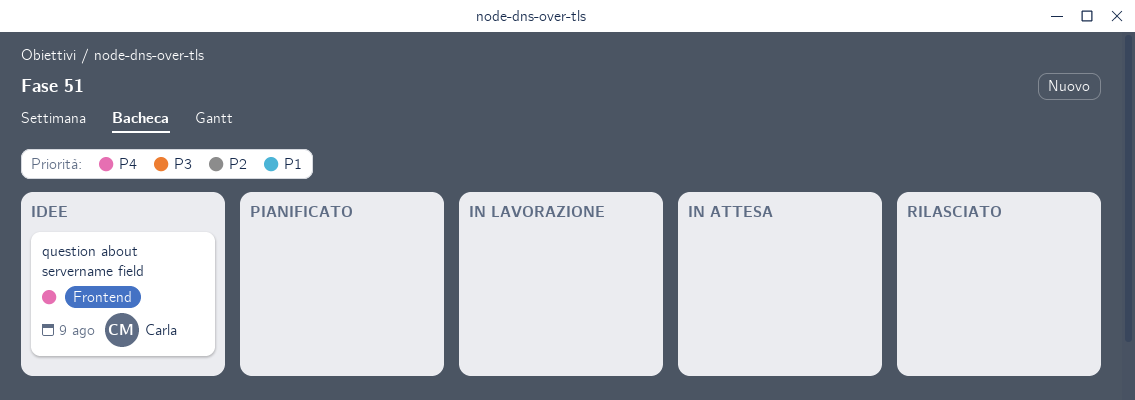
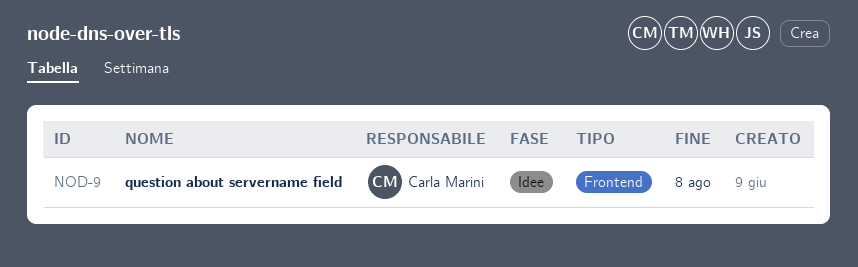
question about servername field, due: Aug 9 -> Aug 8

